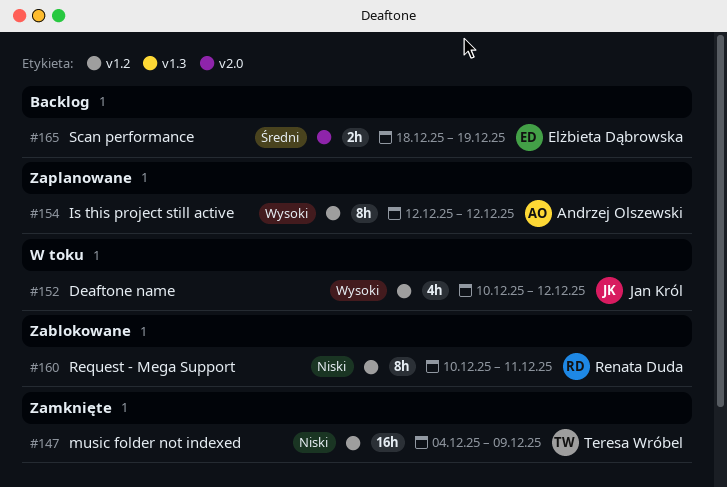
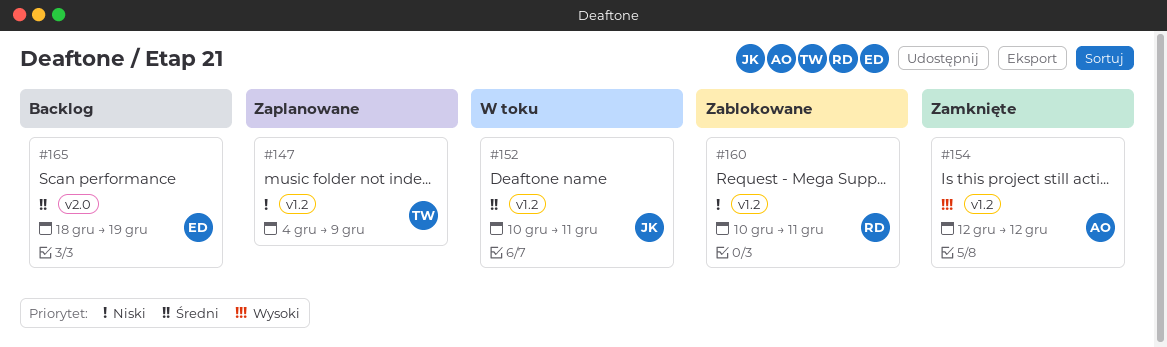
#147, status: Zamknięte -> Zaplanowane
#152, priority: Wysoki -> Średni
#152, due: Dec 12 -> Dec 11
#154, status: Zaplanowane -> Zamknięte

